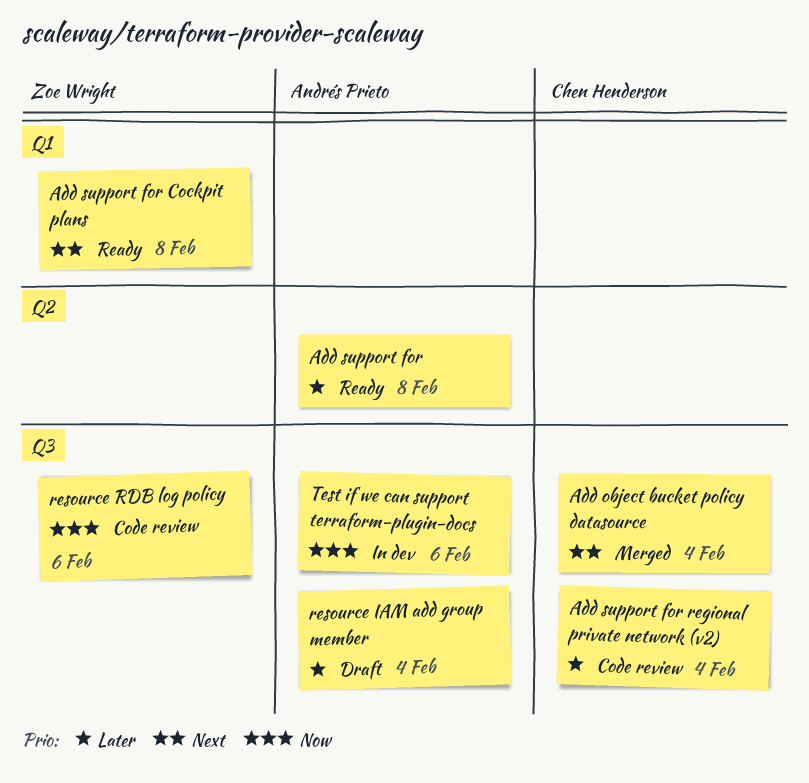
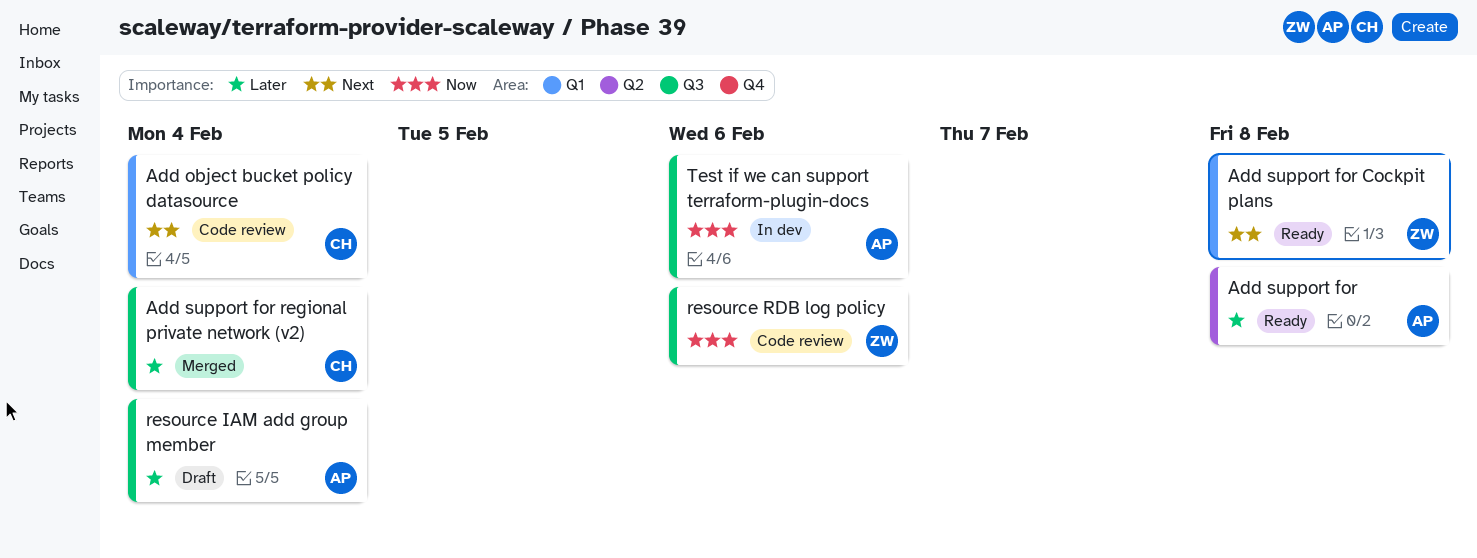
Add object bucket policy datasource, status: Merged -> Code review
Add object bucket policy datasource, label: Q3 -> Q1
Add support for regional private network (v2), status: Code review -> Merged

